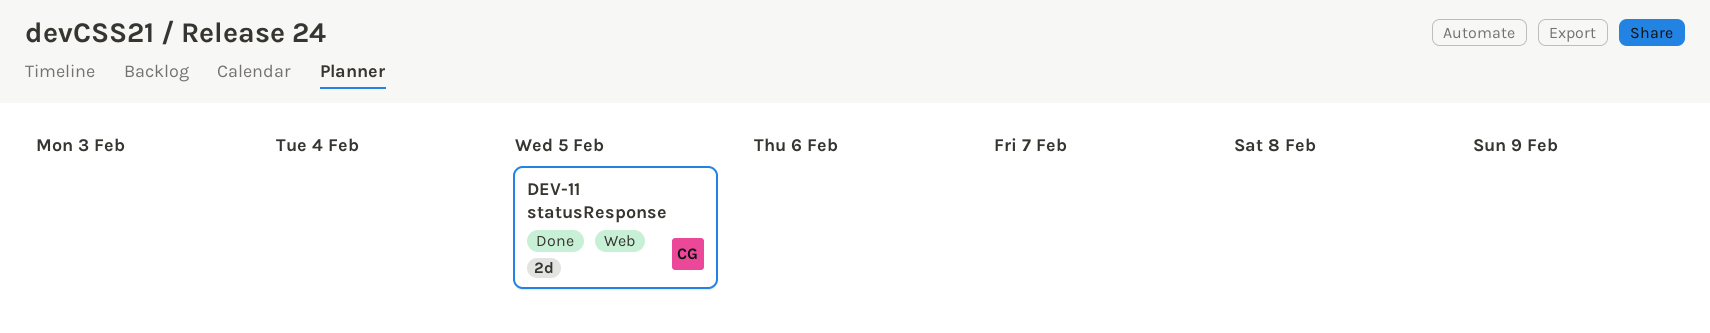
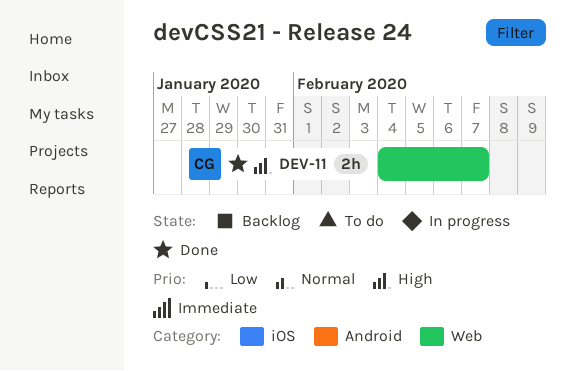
DEV-11, estimate: 2d -> 2h
DEV-11, due: Feb 5 -> Feb 7

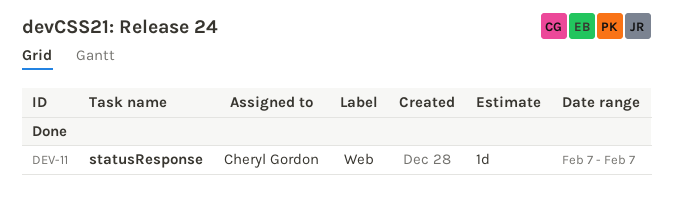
DEV-11, estimate: 2h -> 1d
DEV-11, start: Feb 4 -> Feb 7

